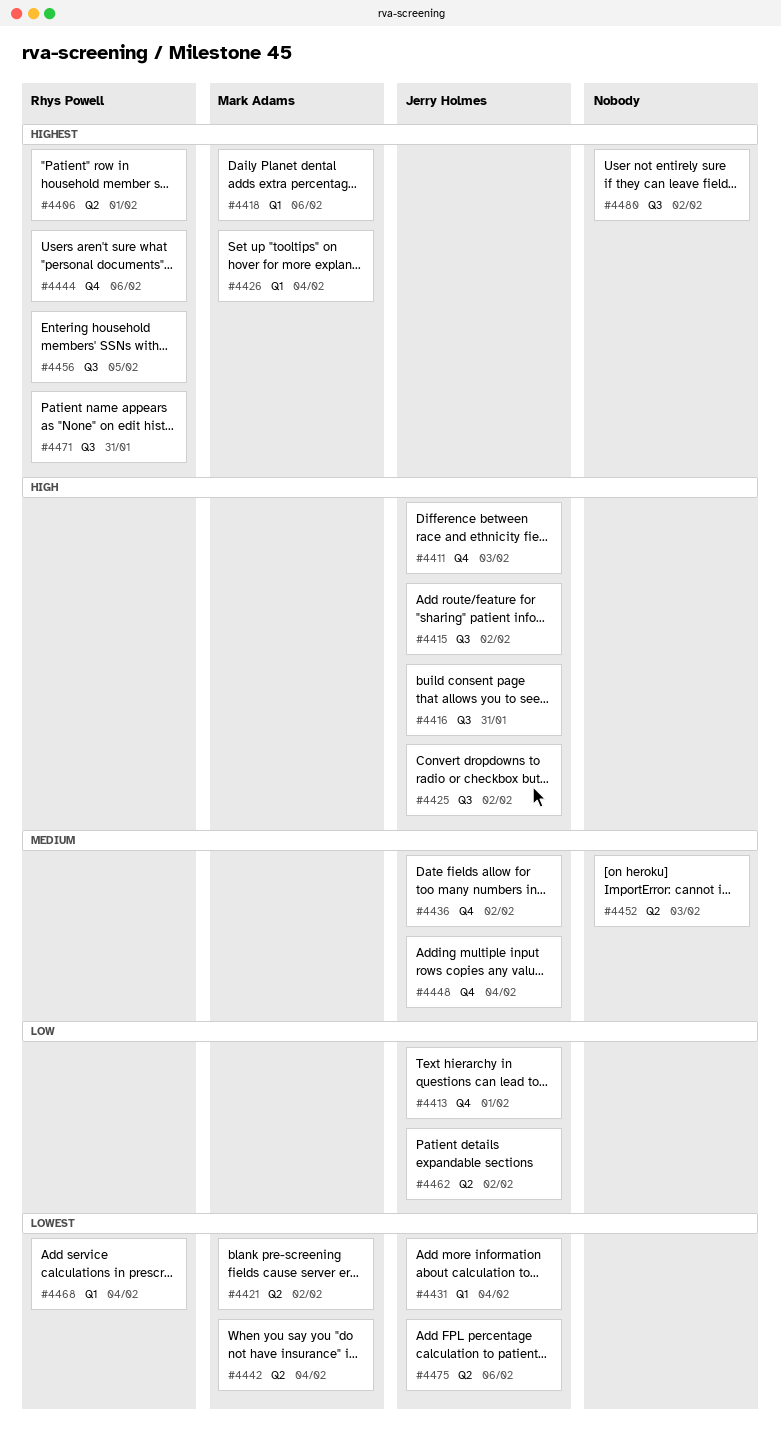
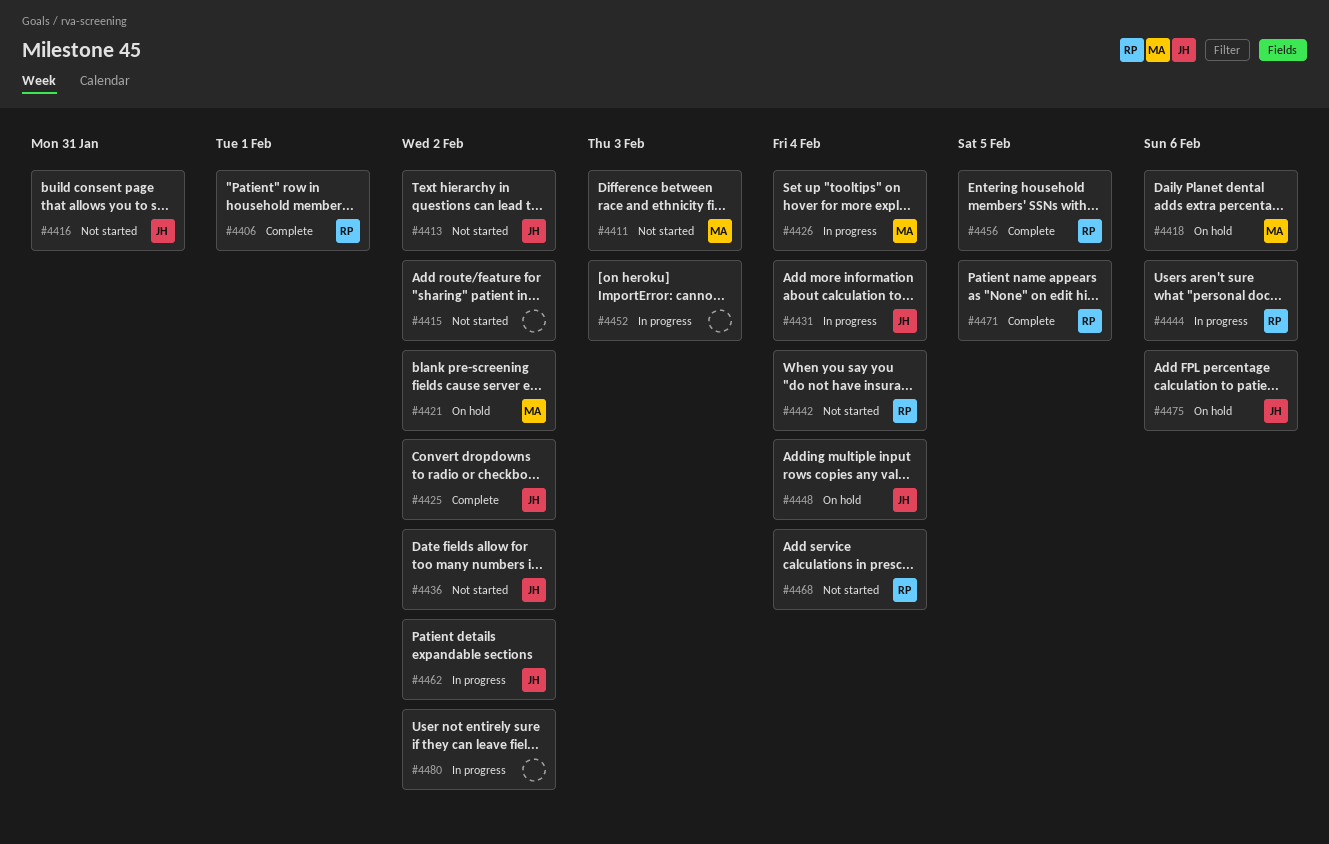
#4411, owner: Jerry Holmes -> Mark Adams
#4413, due: Feb 1 -> Feb 2
#4415, owner: Jerry Holmes -> none
#4442, owner: Mark Adams -> Rhys Powell
#4471, due: Jan 31 -> Feb 5

